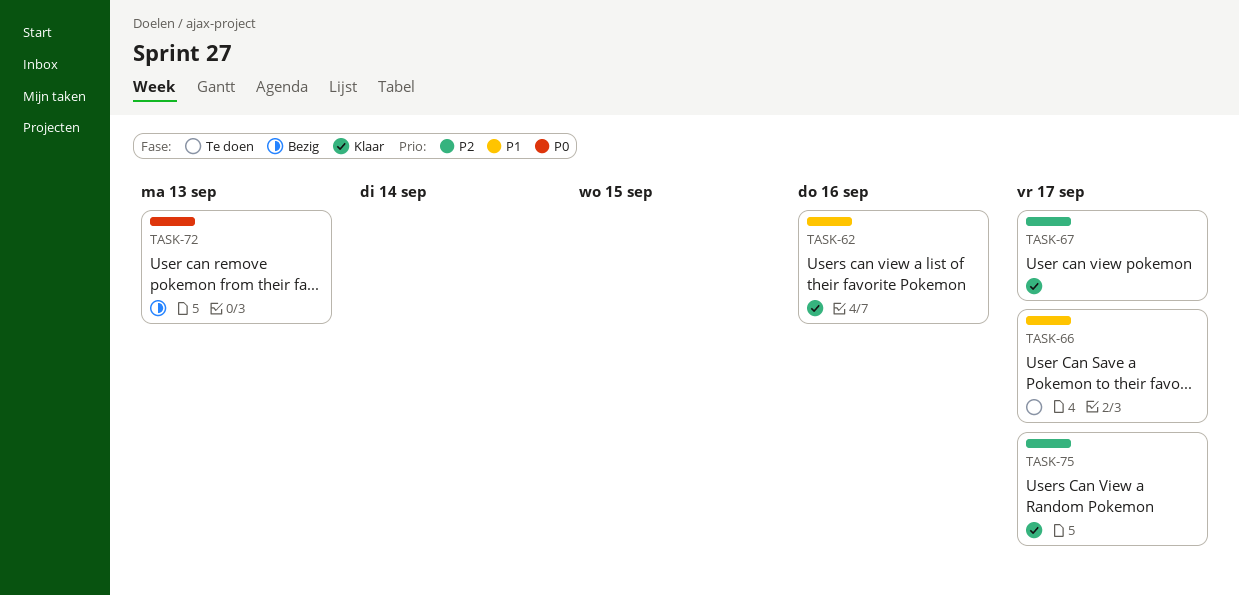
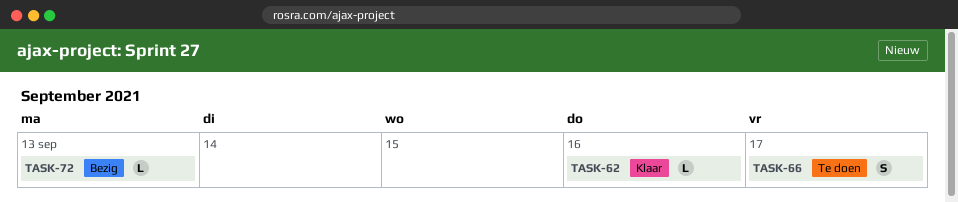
TASK-67: present -> none
TASK-75: present -> none

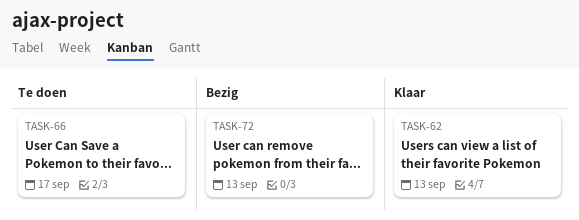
TASK-62, due: Sep 16 -> Sep 13

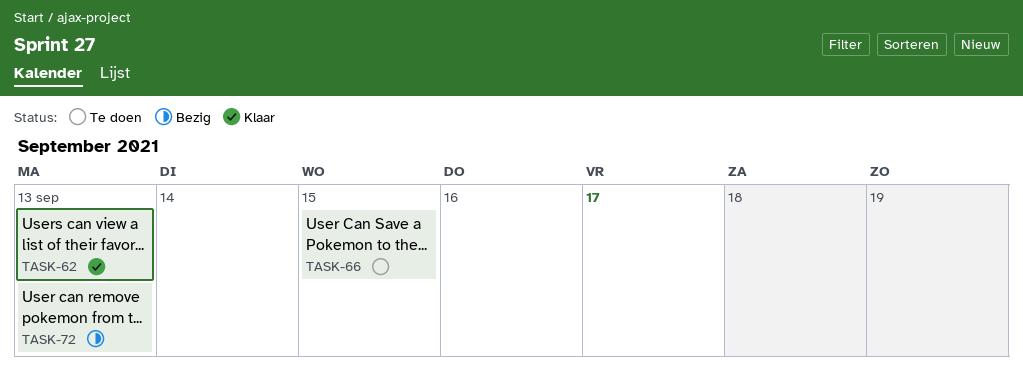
TASK-66, due: Sep 17 -> Sep 15

